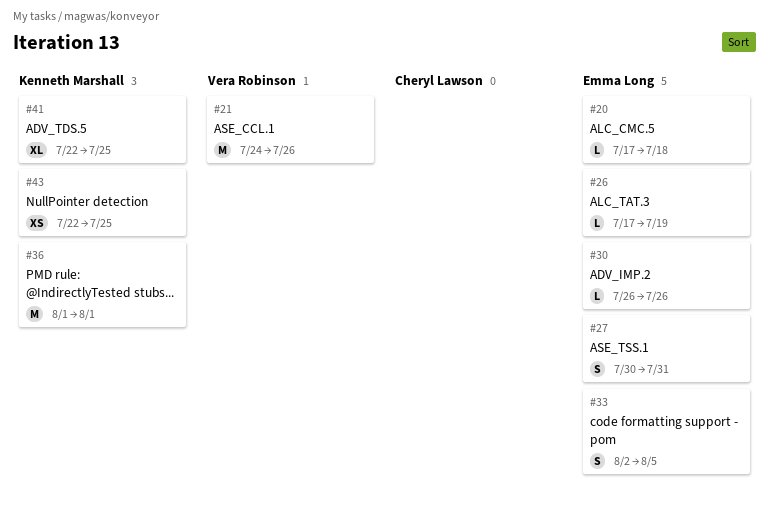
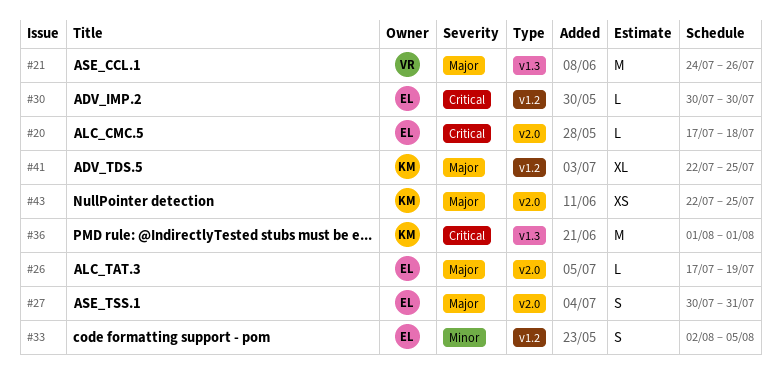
#30, start: Jul 26 -> Jul 30
#30, due: Jul 26 -> Jul 30

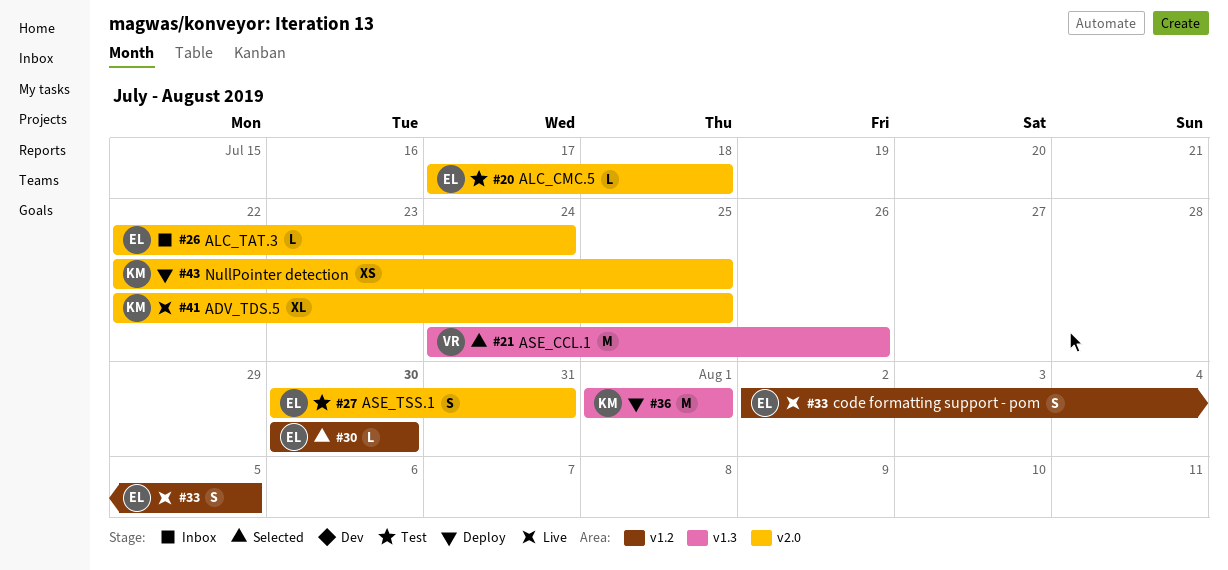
#26, start: Jul 17 -> Jul 22
#26, due: Jul 19 -> Jul 24
#41, label: v1.2 -> v2.0

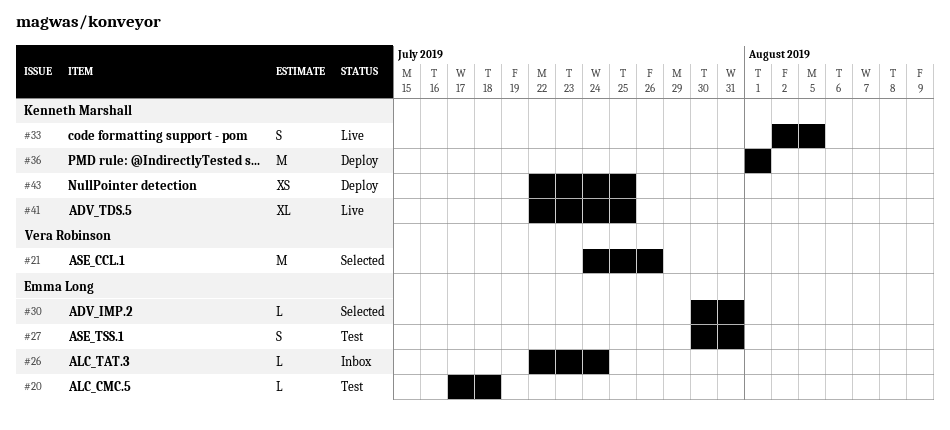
#30, due: Jul 30 -> Jul 31
#33, owner: Emma Long -> Kenneth Marshall

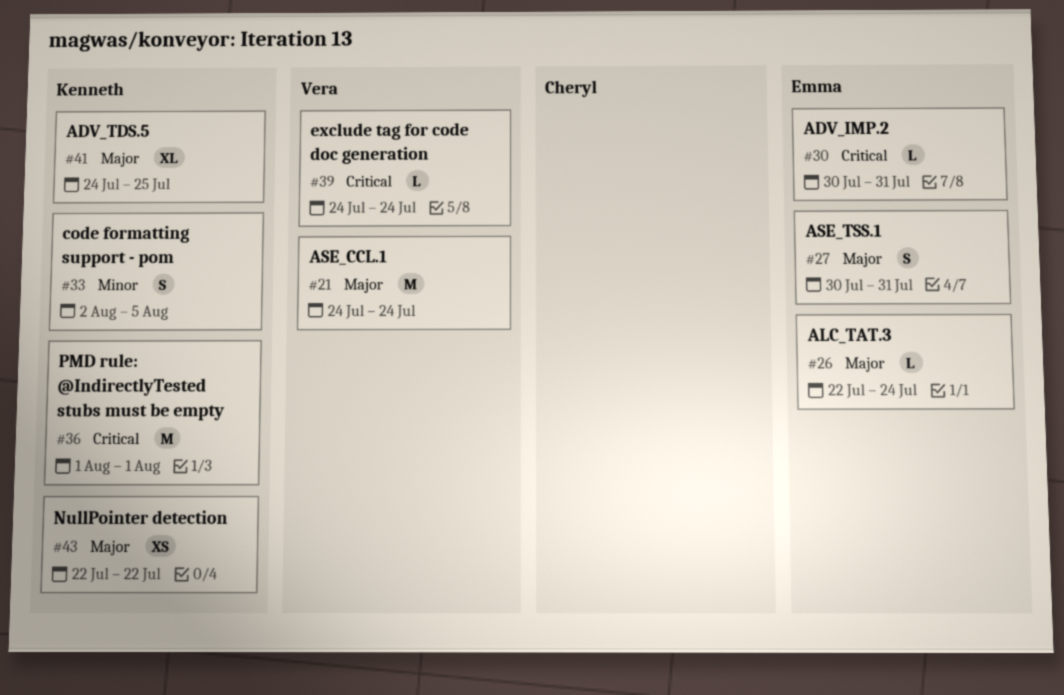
#20: present -> none
#21, due: Jul 26 -> Jul 24
#39: none -> present
#41, start: Jul 22 -> Jul 24
#43, due: Jul 25 -> Jul 22

